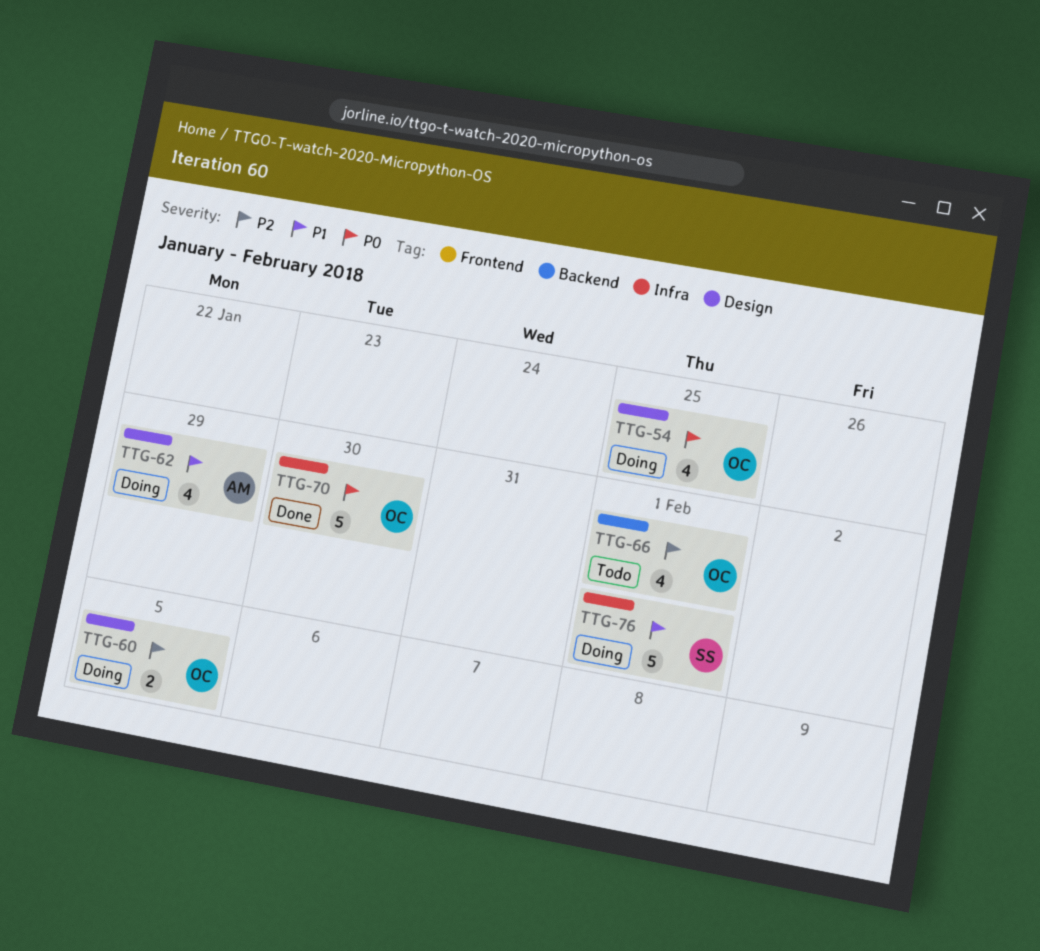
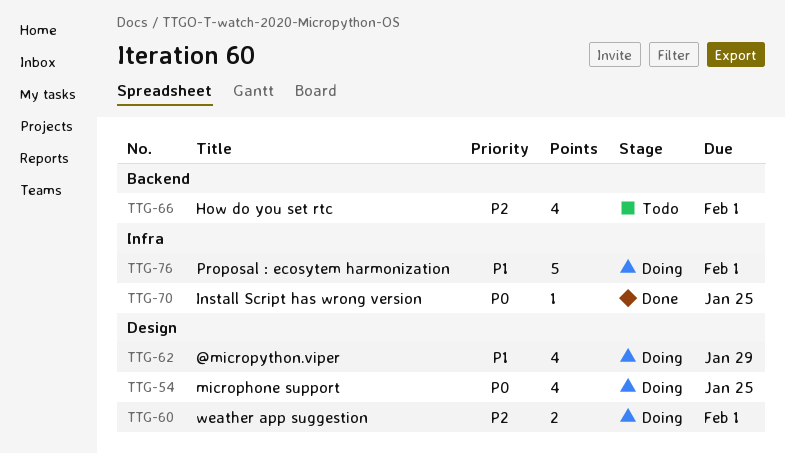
TTG-60, due: Feb 5 -> Feb 1
TTG-70, estimate: 5 -> 1
TTG-70, due: Jan 30 -> Jan 25

